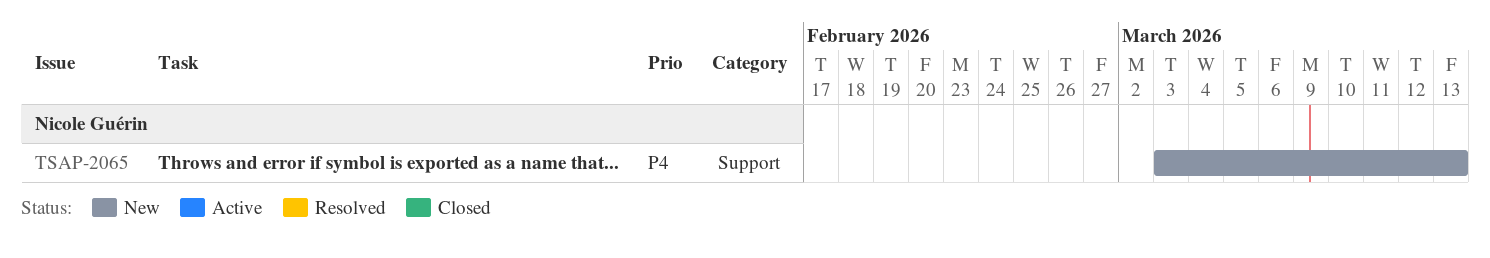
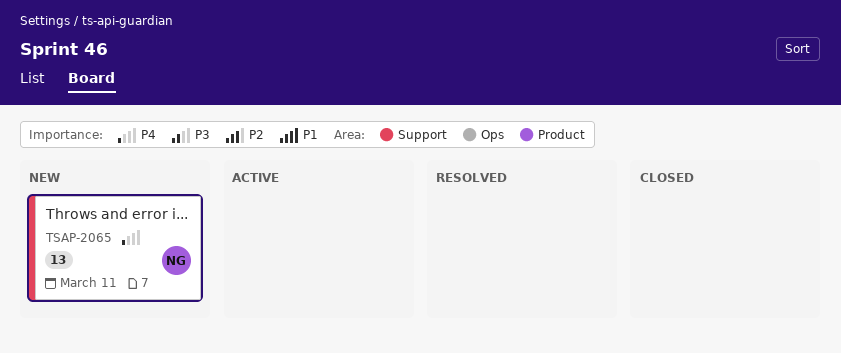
TSAP-2065, due: Mar 13 -> Mar 11

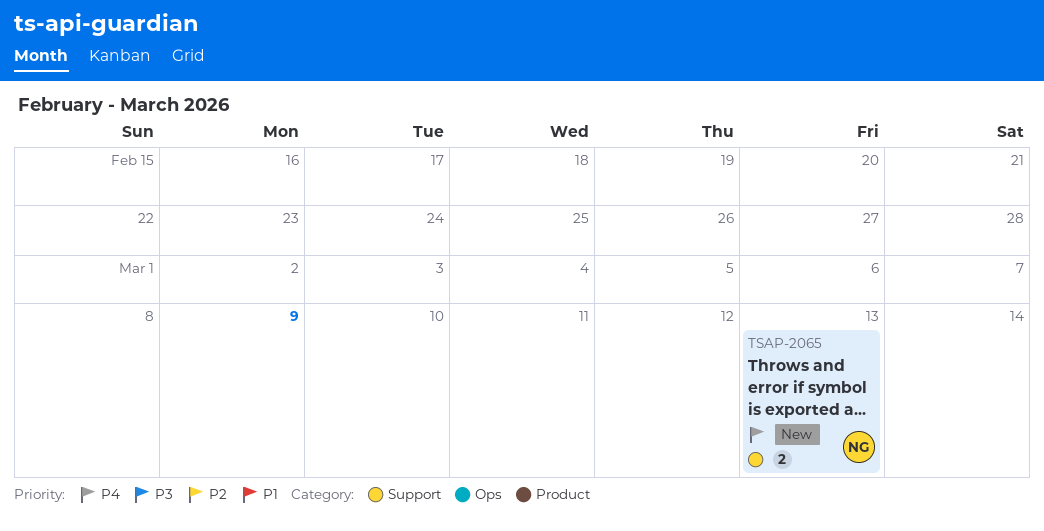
TSAP-2065, estimate: 13 -> 2
TSAP-2065, due: Mar 11 -> Mar 13

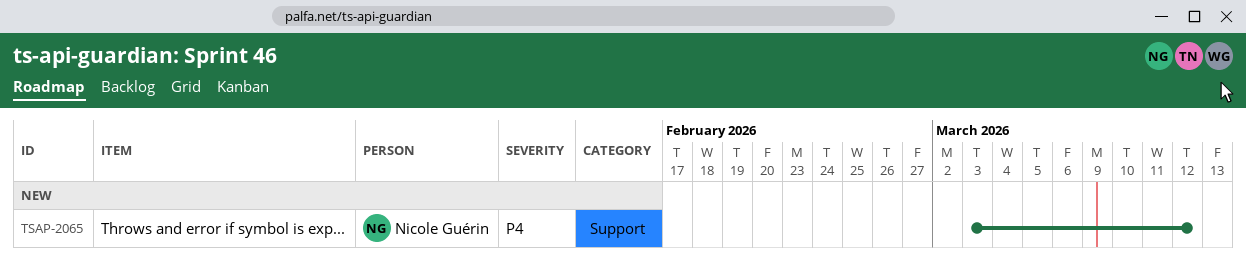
TSAP-2065, due: Mar 13 -> Mar 12

